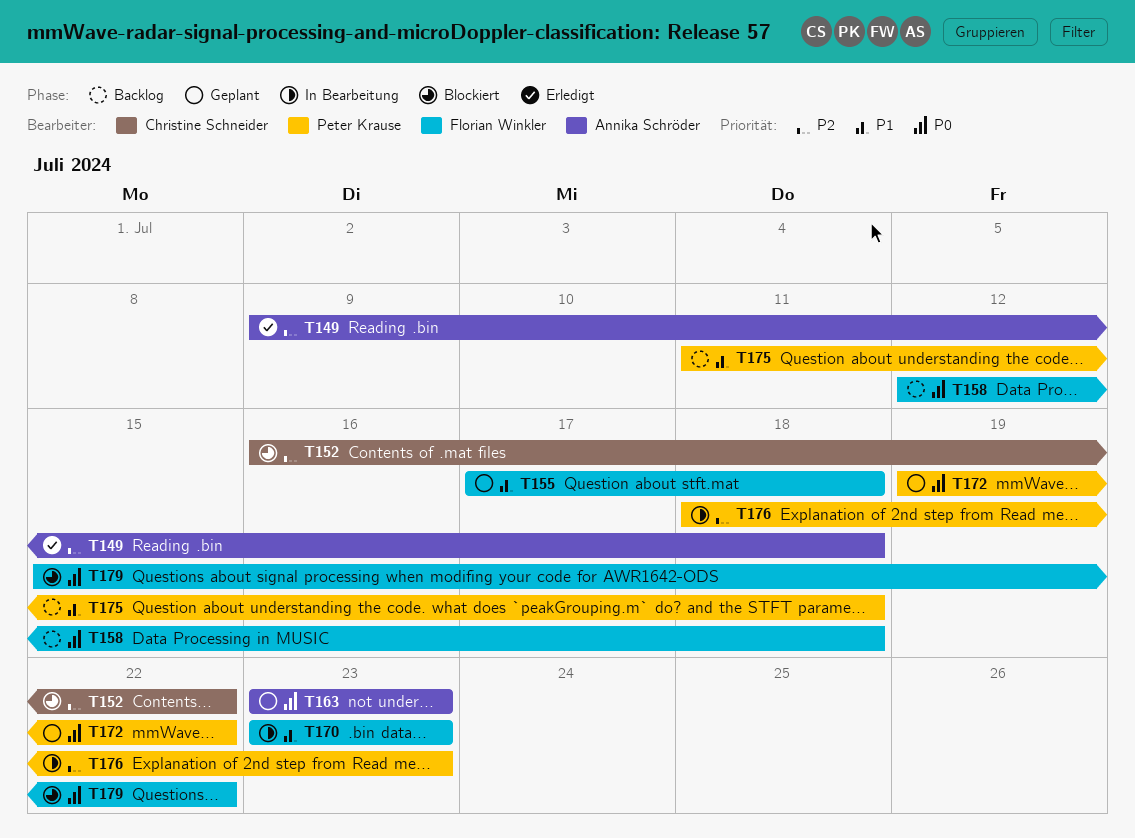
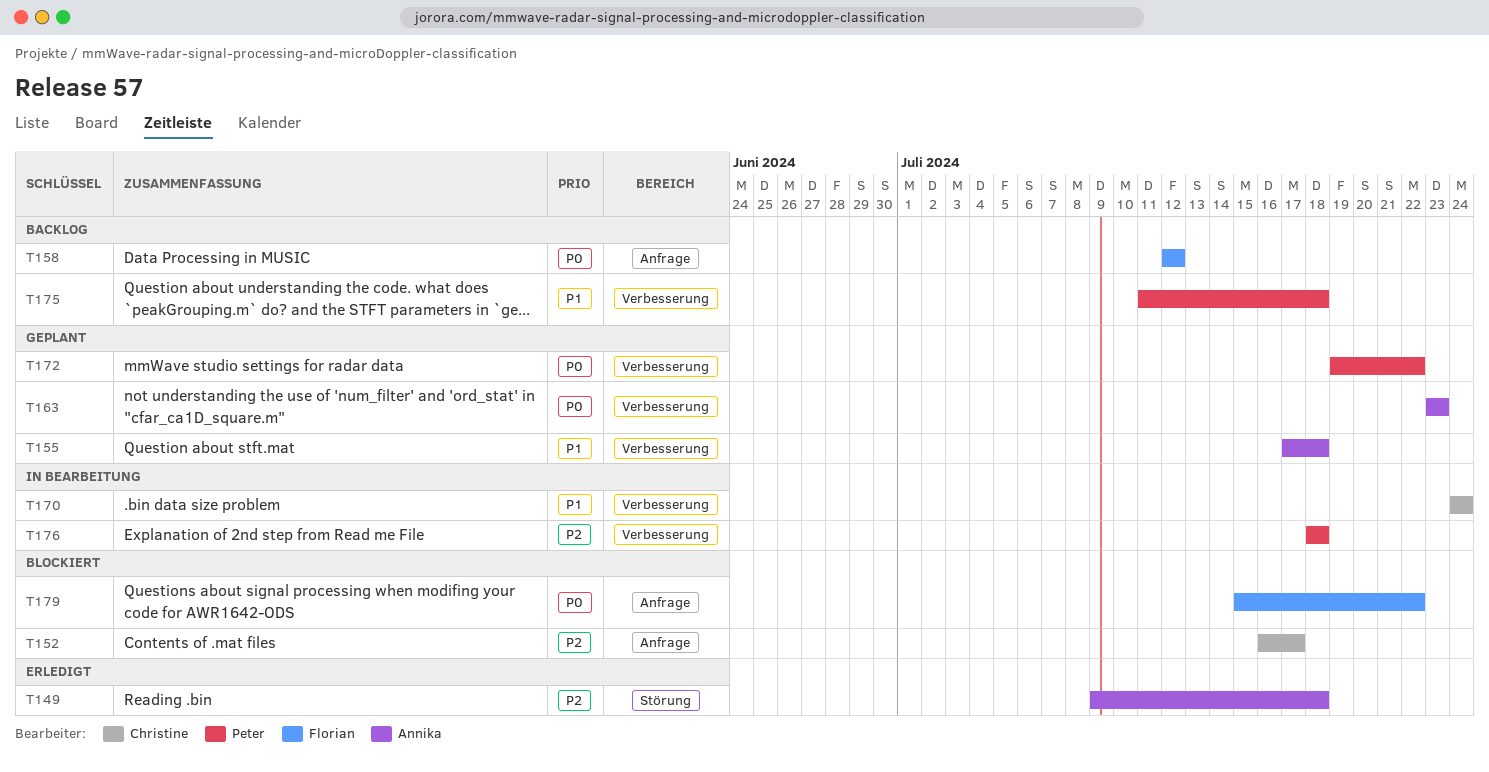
T152, due: Jul 22 -> Jul 17
T155, owner: Florian Winkler -> Annika Schröder
T158, due: Jul 18 -> Jul 12
T170, owner: Florian Winkler -> Christine Schneider
T170, start: Jul 23 -> Jul 24
T170, due: Jul 23 -> Jul 24
T176, due: Jul 23 -> Jul 18

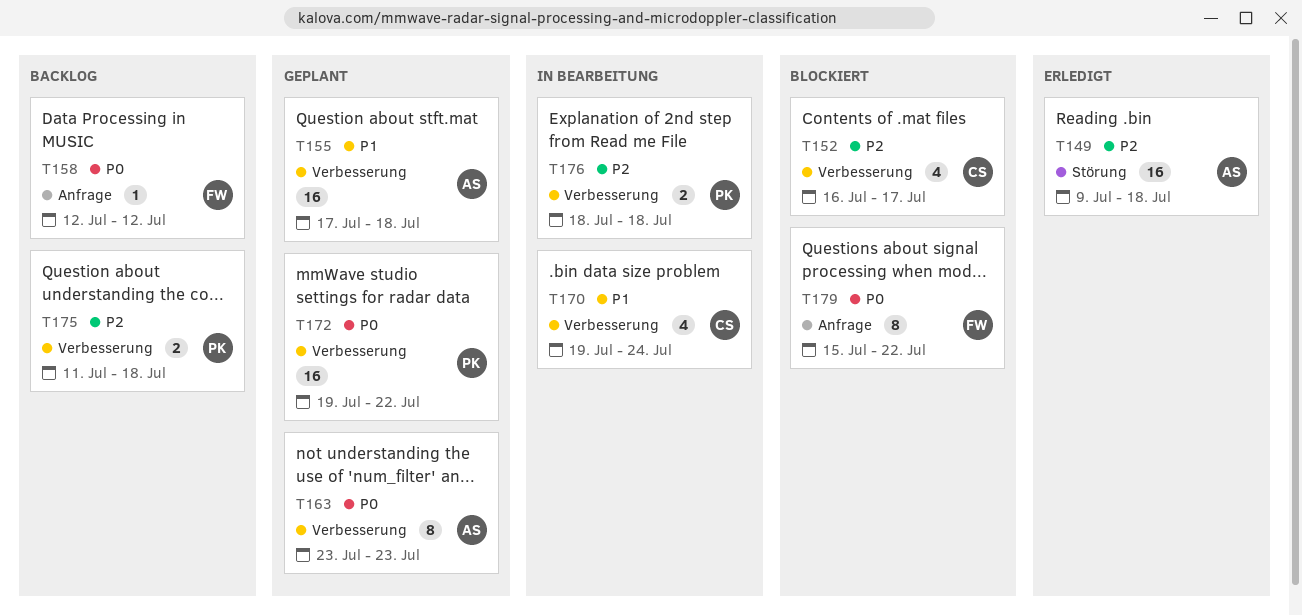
T152, label: Anfrage -> Verbesserung
T170, start: Jul 24 -> Jul 19
T175, priority: P1 -> P2

